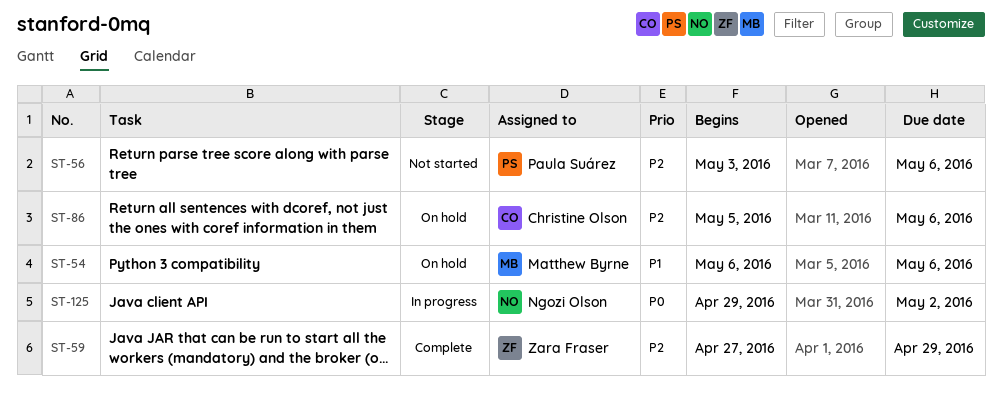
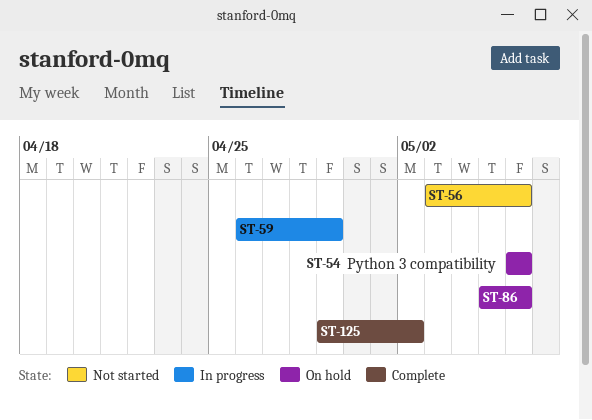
ST-59, status: Complete -> In progress
ST-59, start: Apr 27 -> Apr 26
ST-125, status: In progress -> Complete

